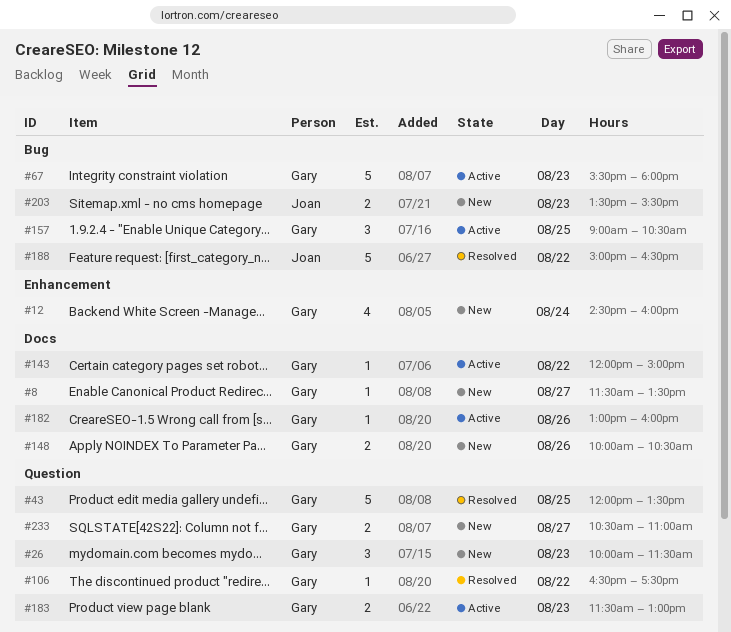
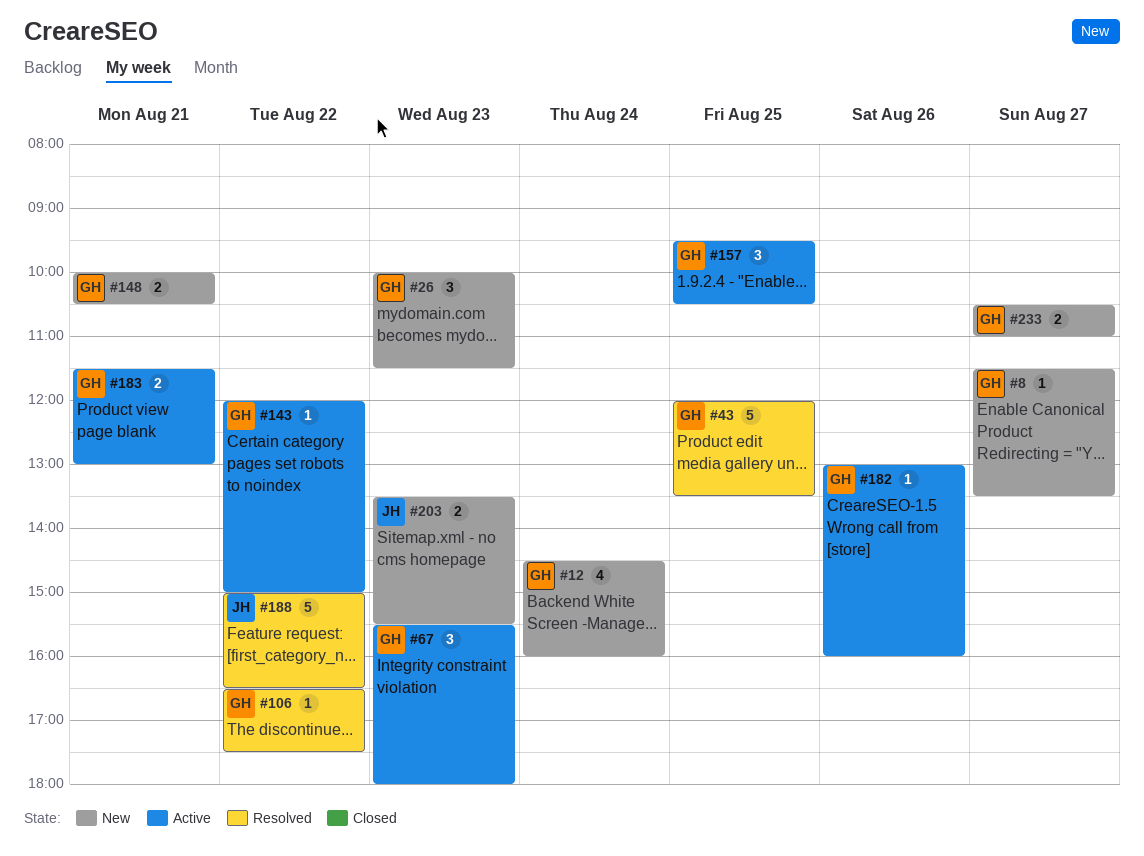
#67, estimate: 5 -> 3
#148, day: Aug 26 -> Aug 21
#157, begins: 09:00 -> 09:30
#183, day: Aug 23 -> Aug 21

